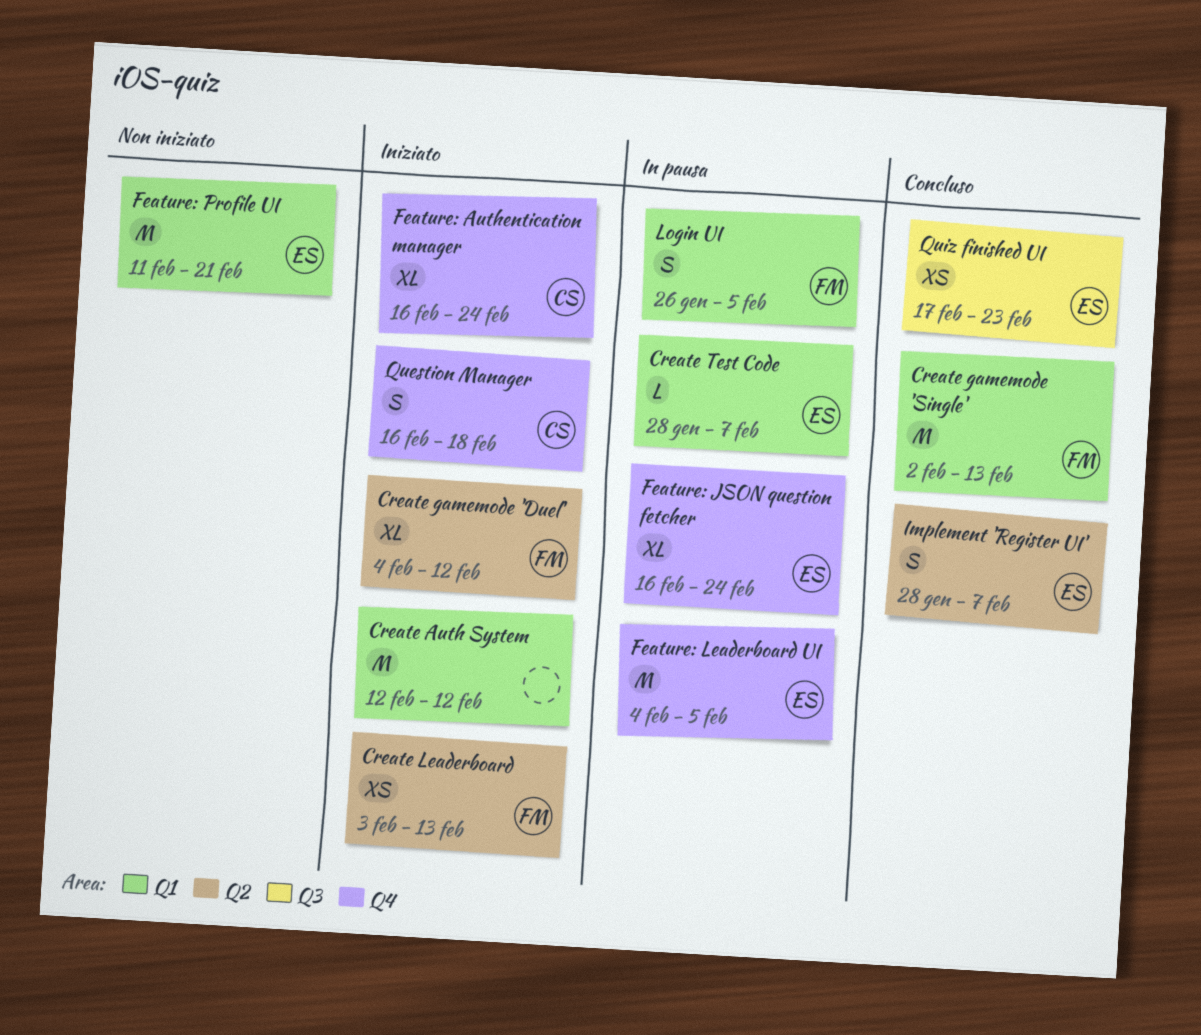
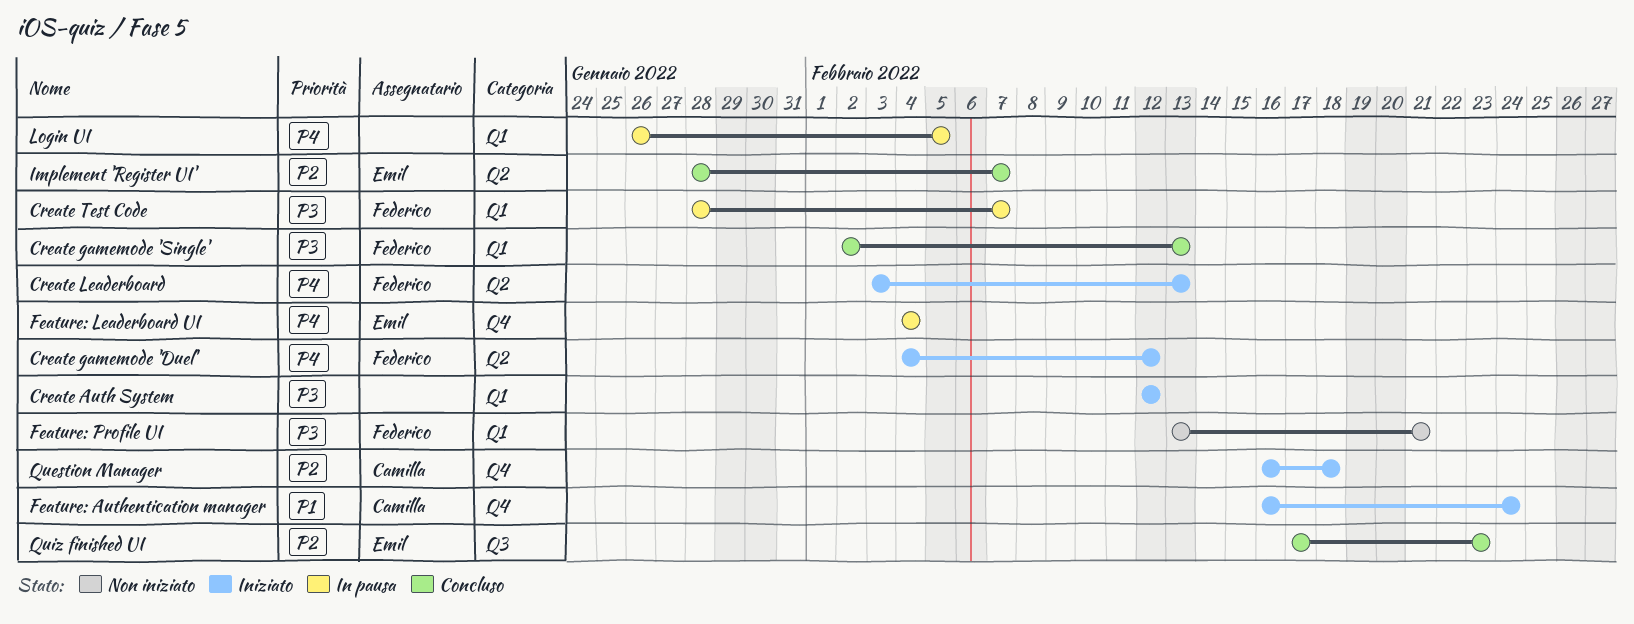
Create Test Code, owner: Emil -> Federico
Feature: JSON question fetcher: present -> none
Feature: Leaderboard UI, due: Feb 5 -> Feb 4
Feature: Profile UI, owner: Emil -> Federico
Feature: Profile UI, start: Feb 11 -> Feb 13
Login UI, owner: Federico -> none

